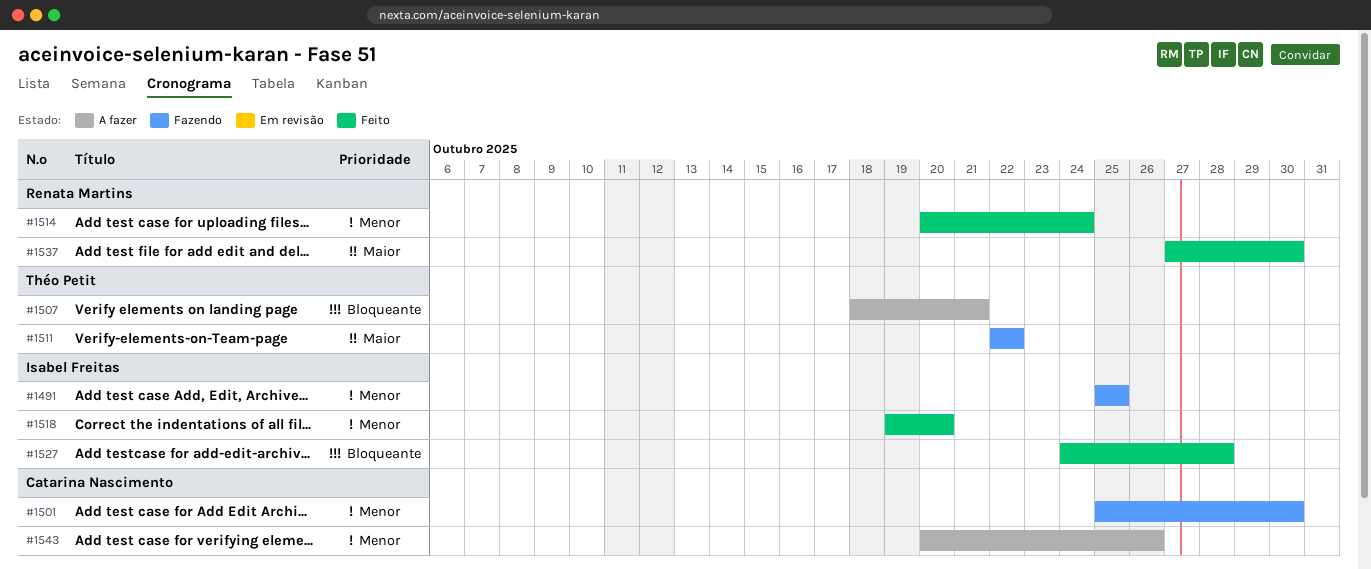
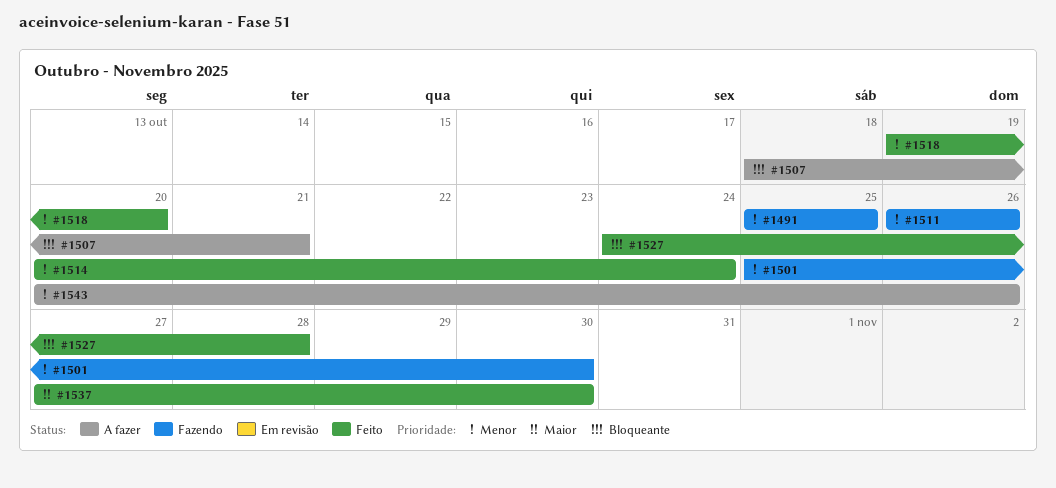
#1511, priority: Maior -> Menor
#1511, start: Oct 22 -> Oct 26
#1511, due: Oct 22 -> Oct 26

